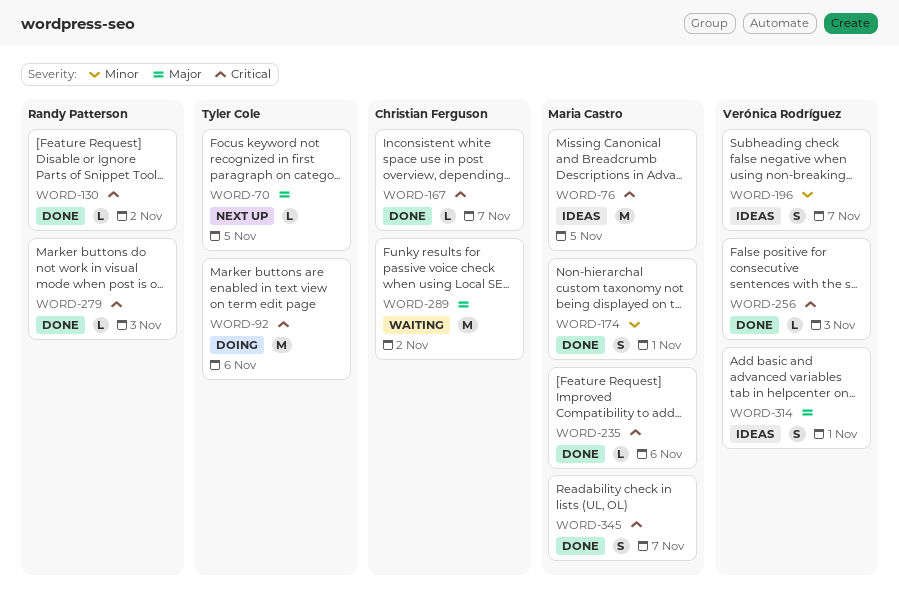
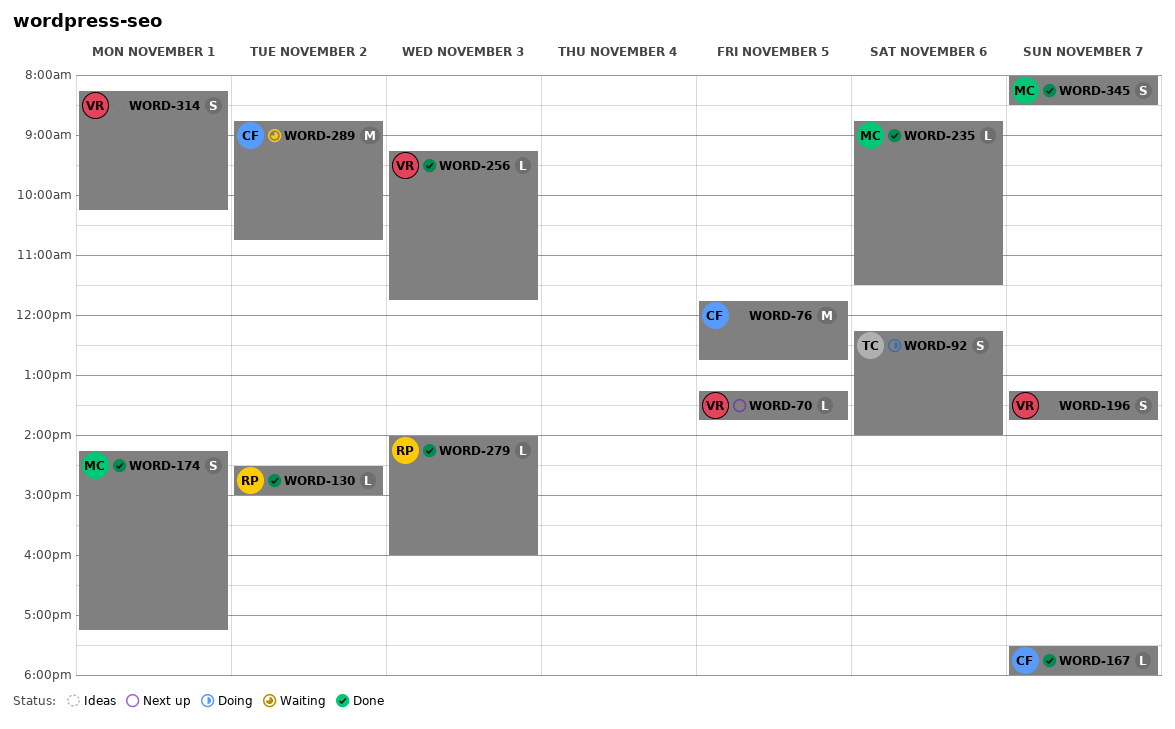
WORD-70, owner: Tyler Cole -> Verónica Rodríguez
WORD-76, owner: Maria Castro -> Christian Ferguson
WORD-92, estimate: M -> S

